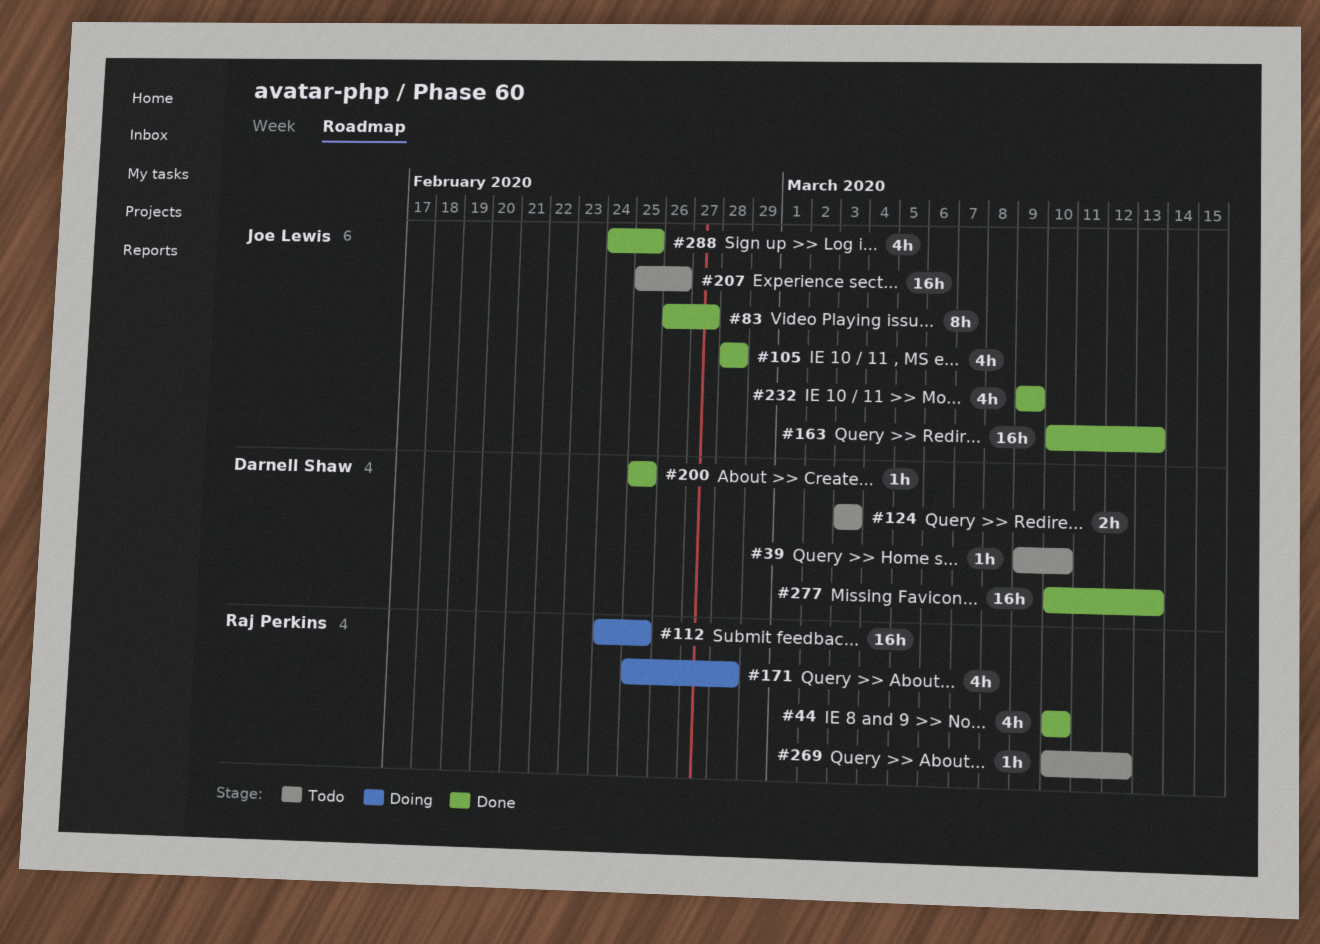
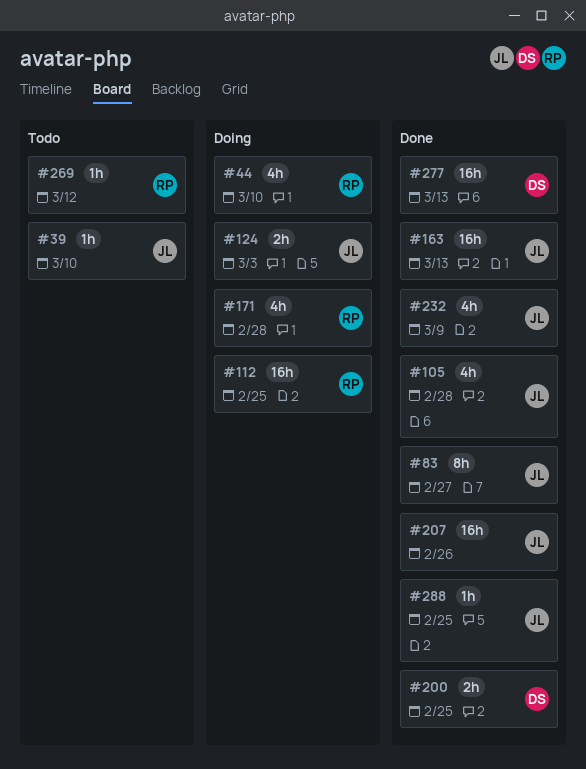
#39, owner: Darnell Shaw -> Joe Lewis
#44, status: Done -> Doing
#124, status: Todo -> Doing
#124, owner: Darnell Shaw -> Joe Lewis
#200, estimate: 1h -> 2h
#207, status: Todo -> Done
#288, estimate: 4h -> 1h

